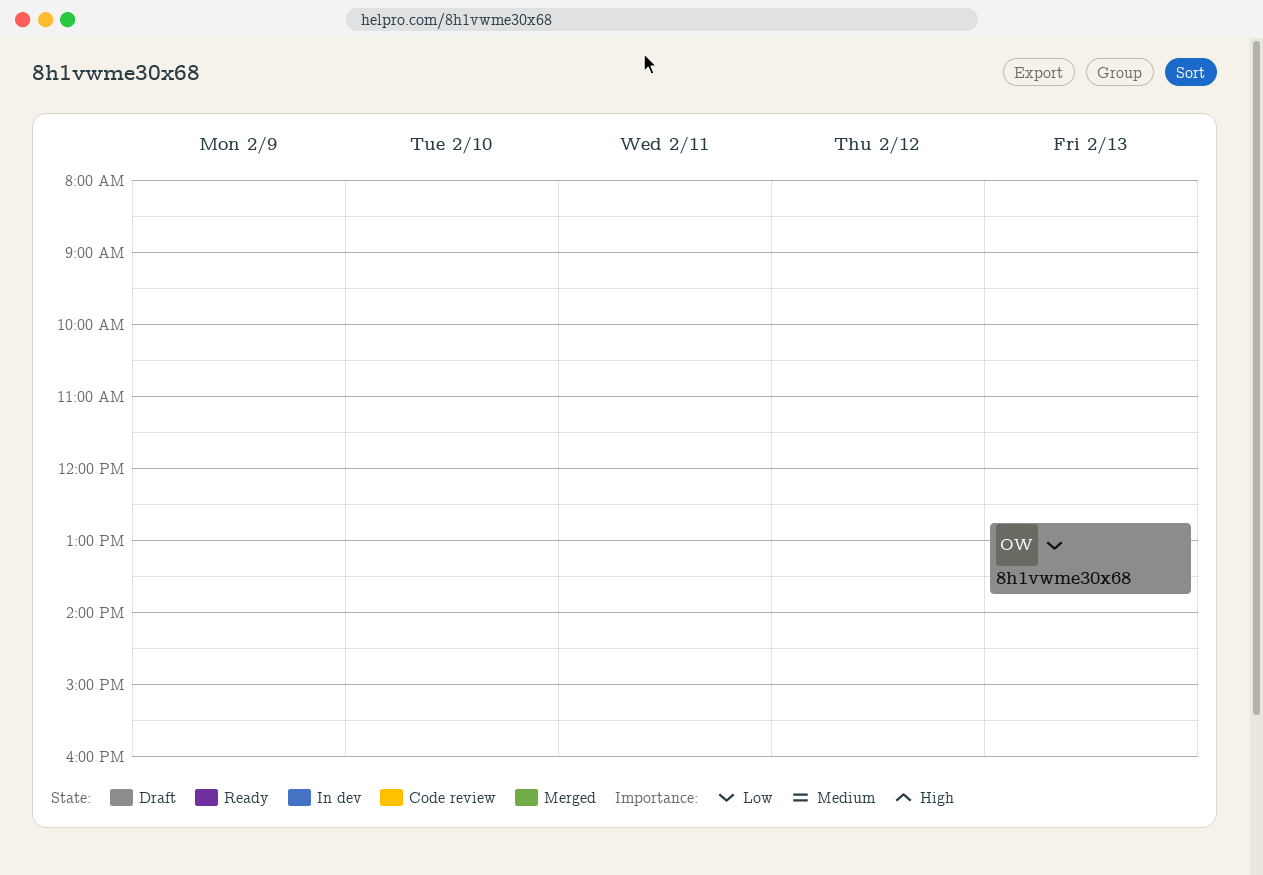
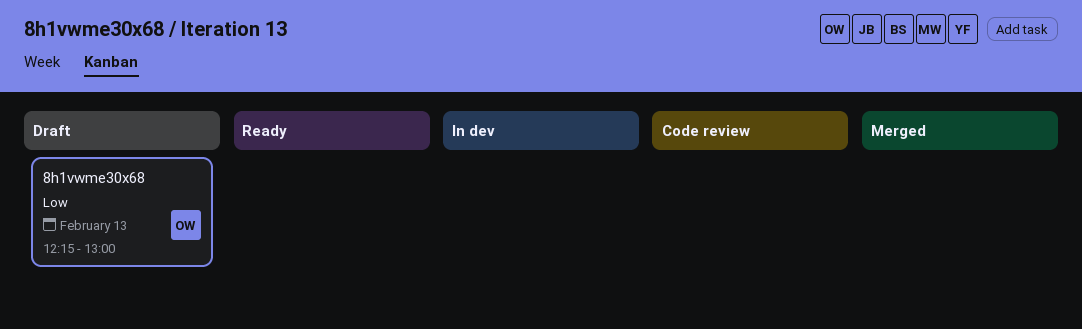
8h1vwme30x68, begins: 12:45 -> 12:15
8h1vwme30x68, ends: 13:45 -> 13:00

